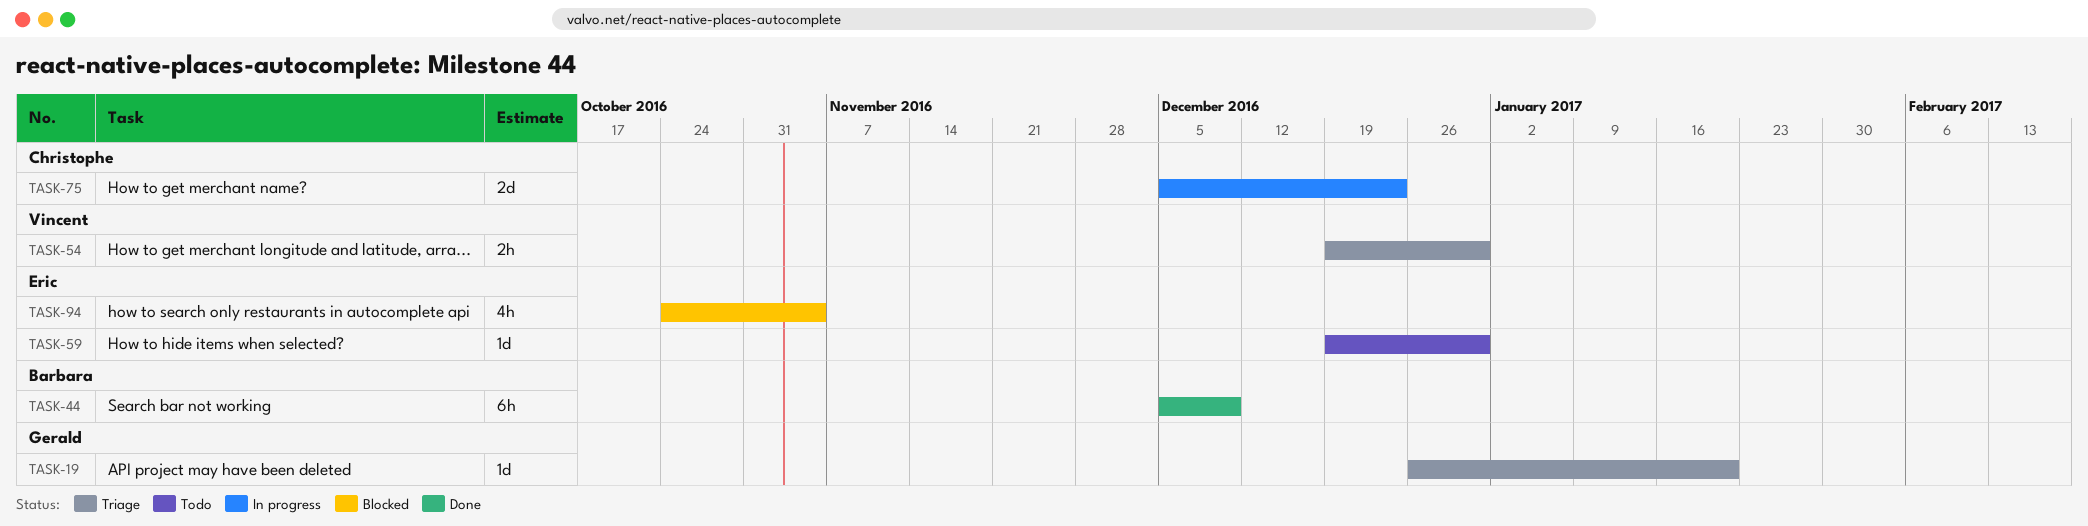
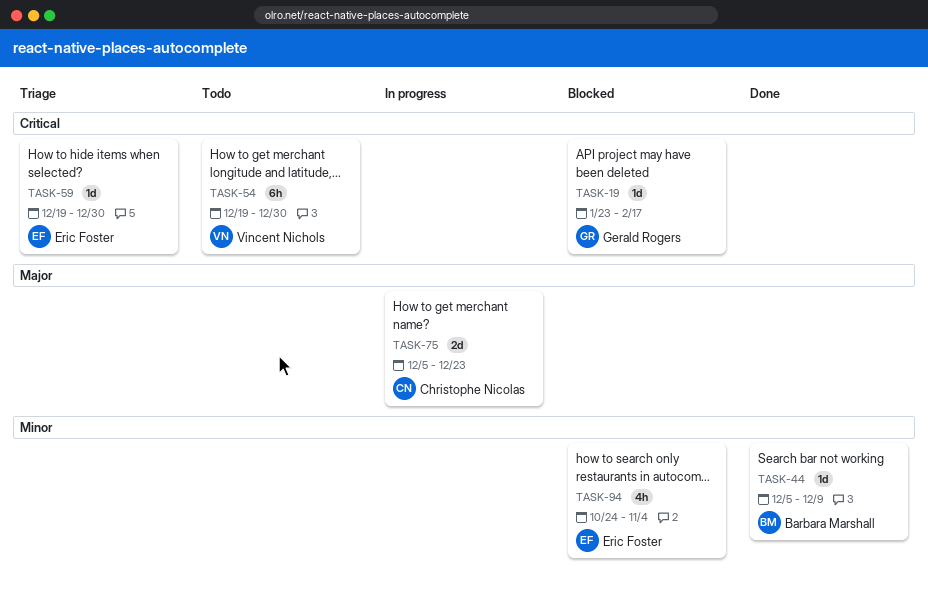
TASK-19, status: Triage -> Blocked
TASK-19, start: Dec 26 -> Jan 23
TASK-19, due: Jan 20 -> Feb 17
TASK-44, estimate: 6h -> 1d
TASK-54, status: Triage -> Todo
TASK-54, estimate: 2h -> 6h
TASK-59, status: Todo -> Triage

